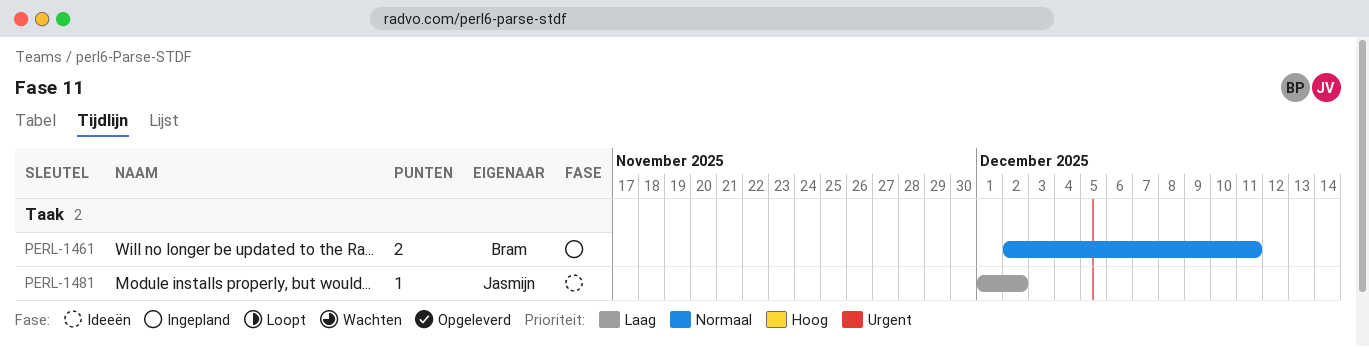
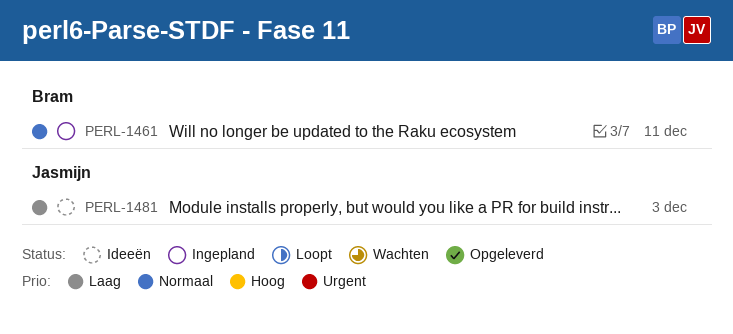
PERL-1481, due: Dec 2 -> Dec 3

